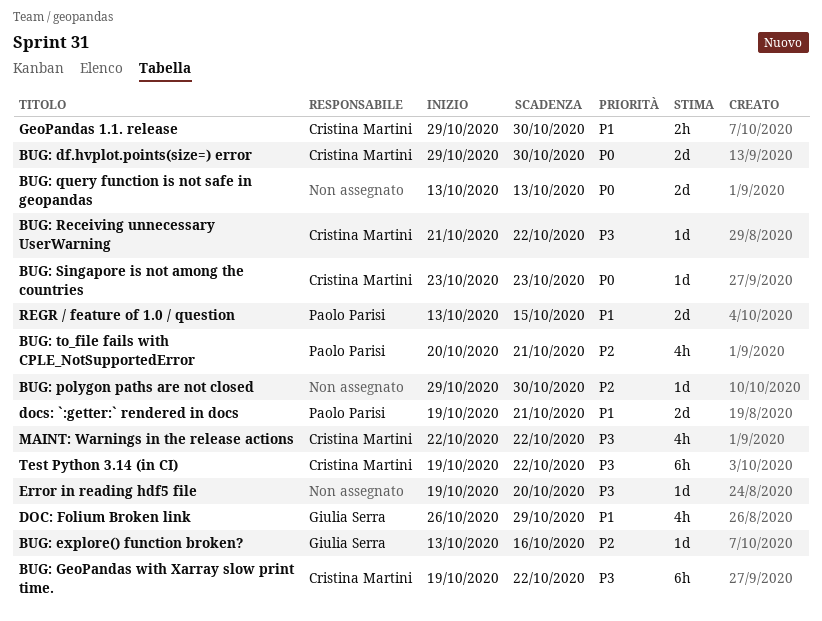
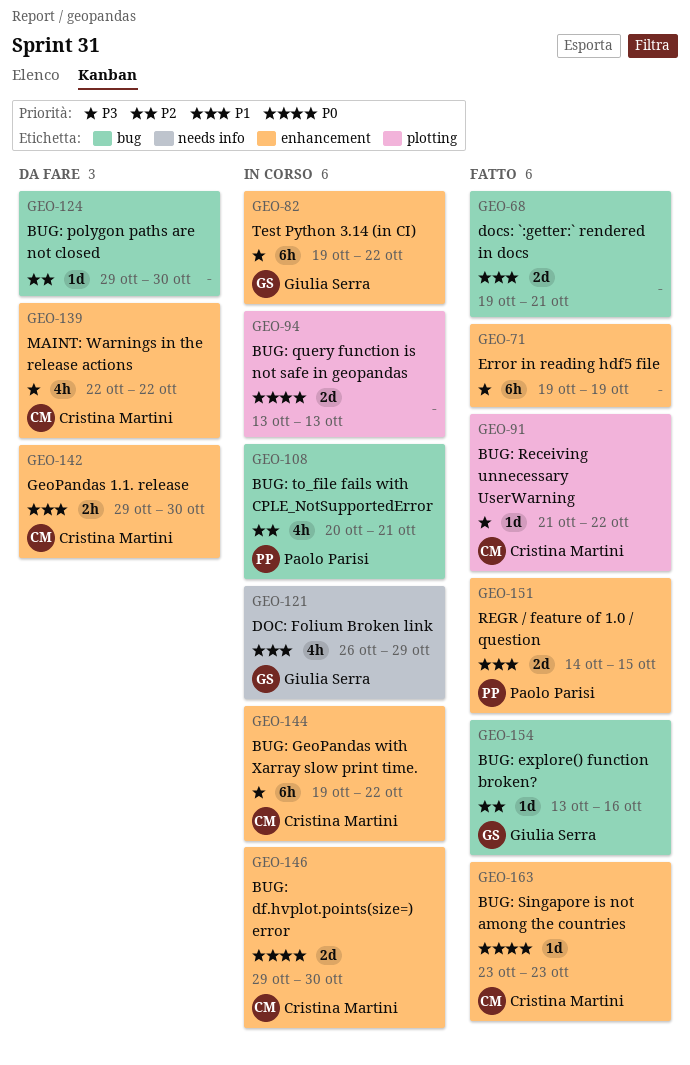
docs: `:getter:` rendered in docs, owner: Paolo Parisi -> none
Error in reading hdf5 file, estimate: 1d -> 6h
Error in reading hdf5 file, due: Oct 20 -> Oct 19
REGR / feature of 1.0 / question, start: Oct 13 -> Oct 14
Test Python 3.14 (in CI), owner: Cristina Martini -> Giulia Serra

